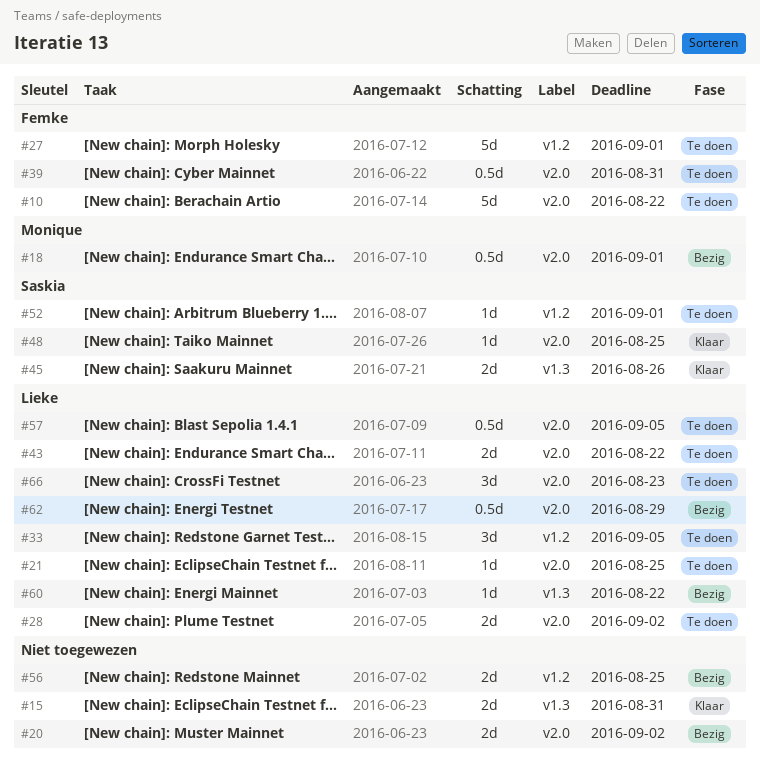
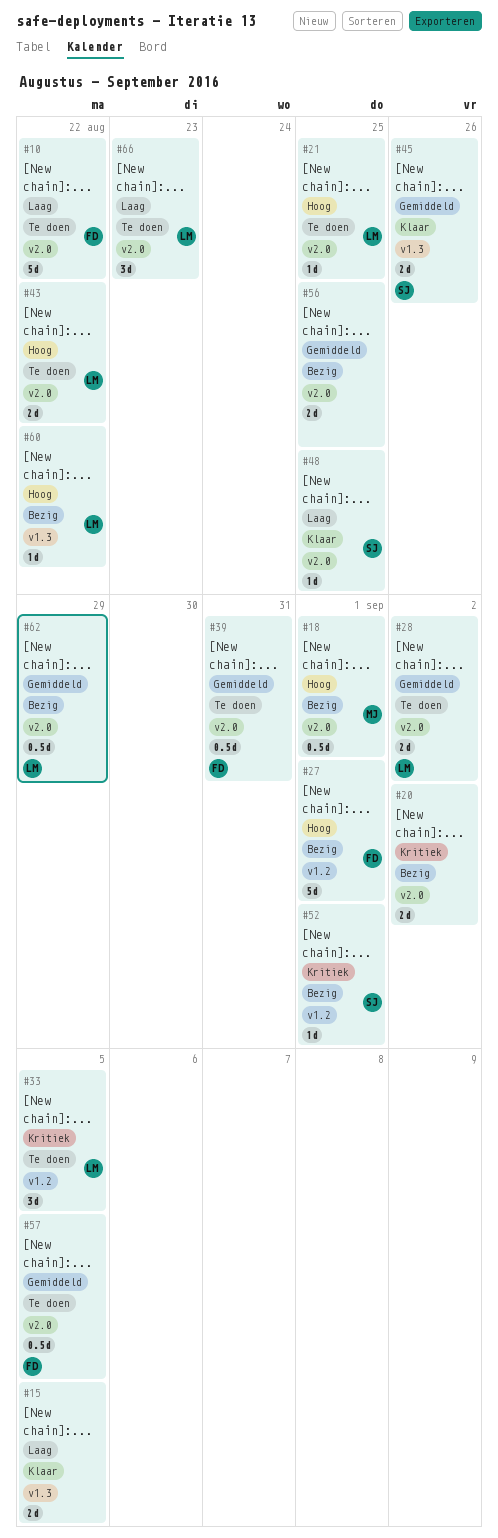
#15, due: Aug 31 -> Sep 5
#27, status: Te doen -> Bezig
#52, status: Te doen -> Bezig
#56, label: v1.2 -> v2.0
#57, owner: Lieke -> Femke

